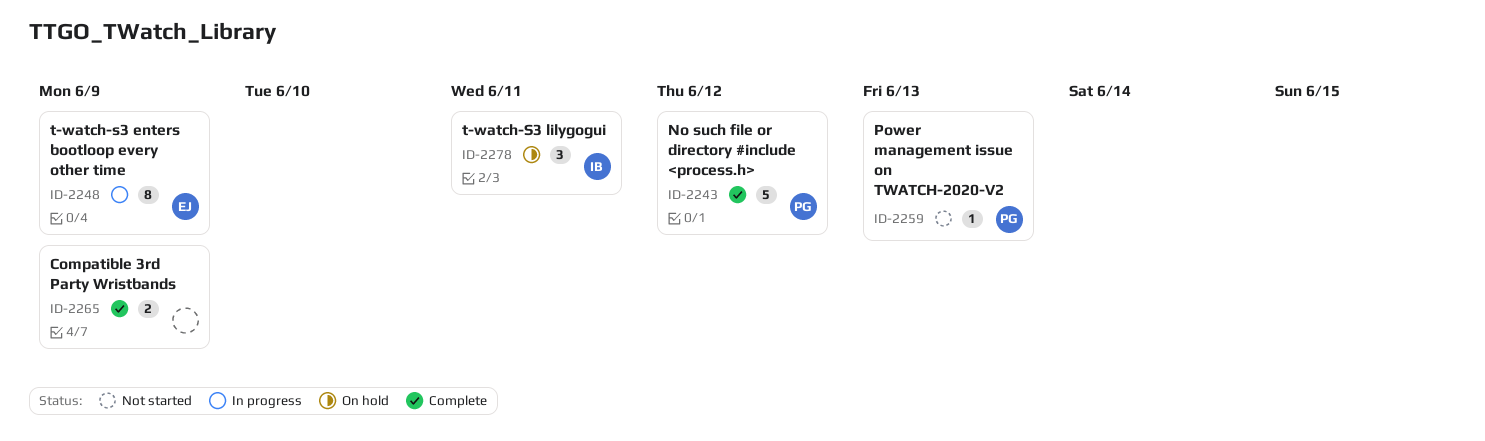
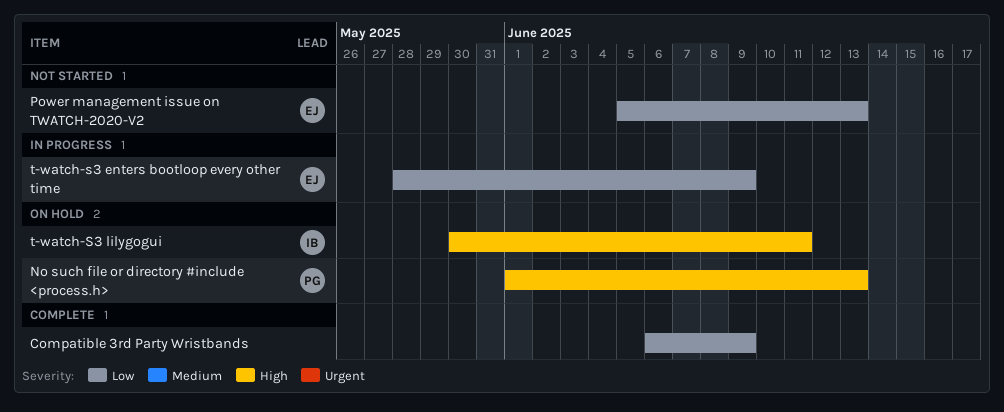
No such file or directory #include <process.h>, status: Complete -> On hold
No such file or directory #include <process.h>, due: Jun 12 -> Jun 13
Power management issue on TWATCH-2020-V2, owner: PG -> EJ

